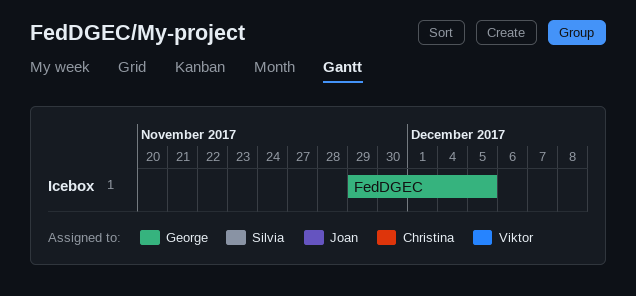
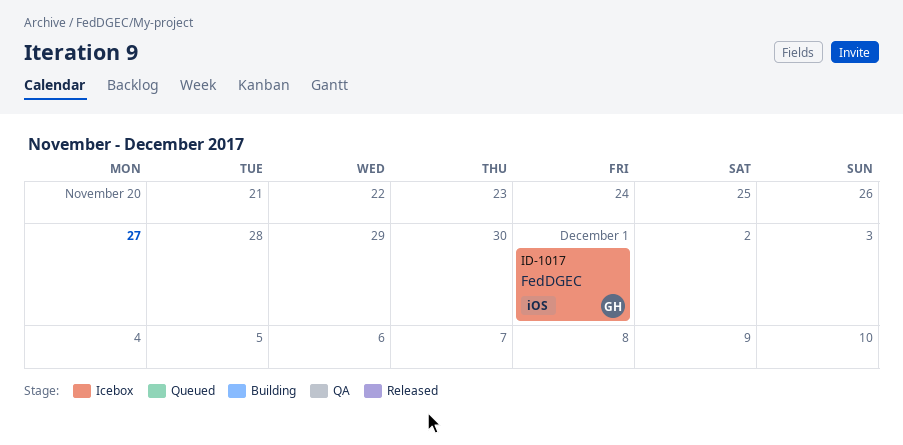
FedDGEC, due: Dec 5 -> Dec 1

